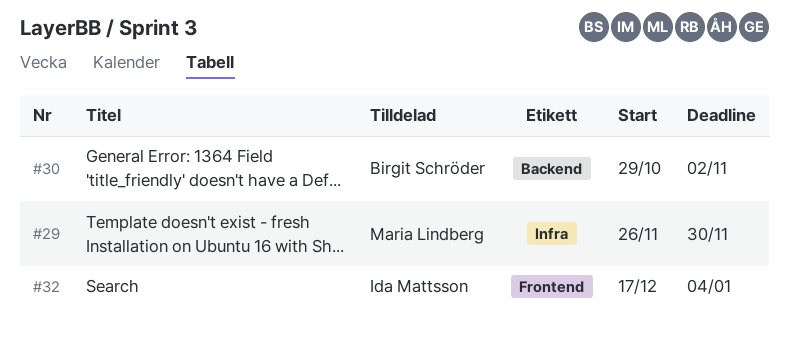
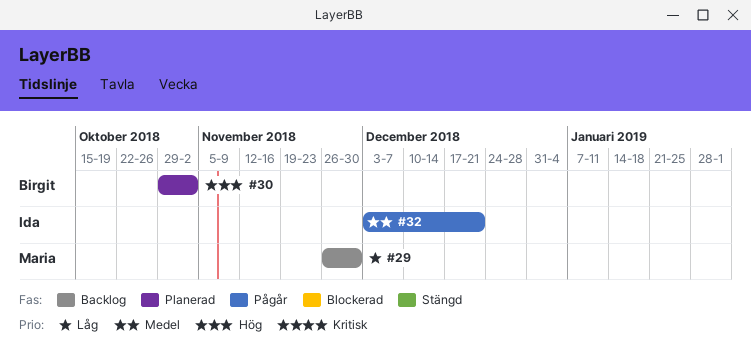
#32, start: Dec 17 -> Dec 3
#32, due: Jan 4 -> Dec 21

